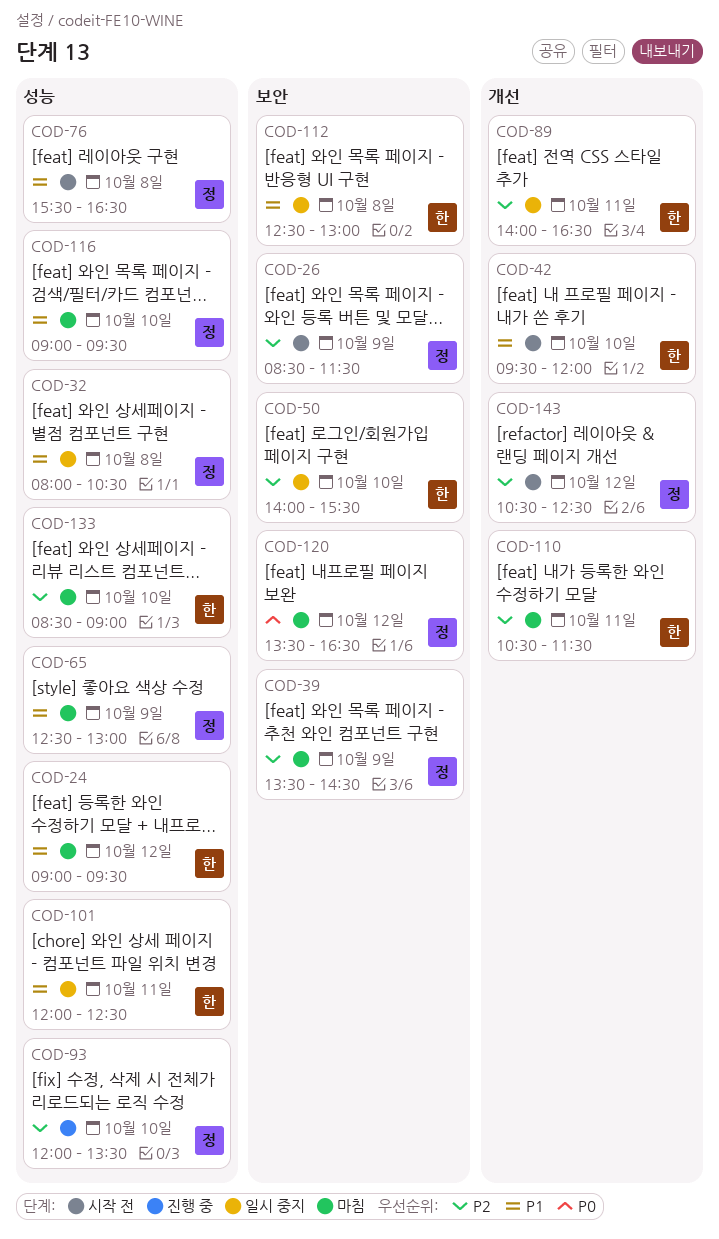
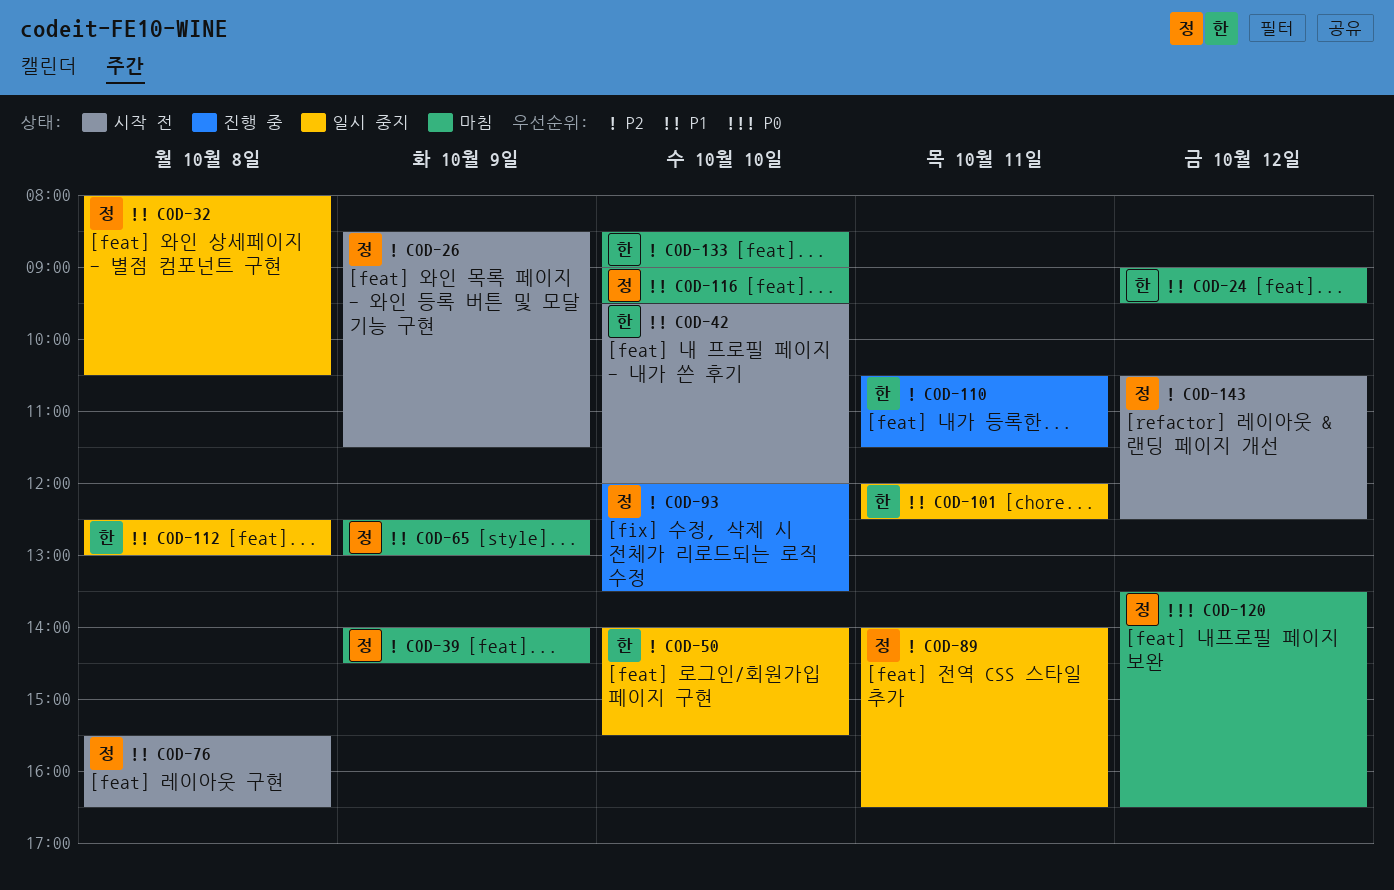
COD-39, begins: 13:30 -> 14:00
COD-89, owner: 한 -> 정
COD-110, status: 마침 -> 진행 중

